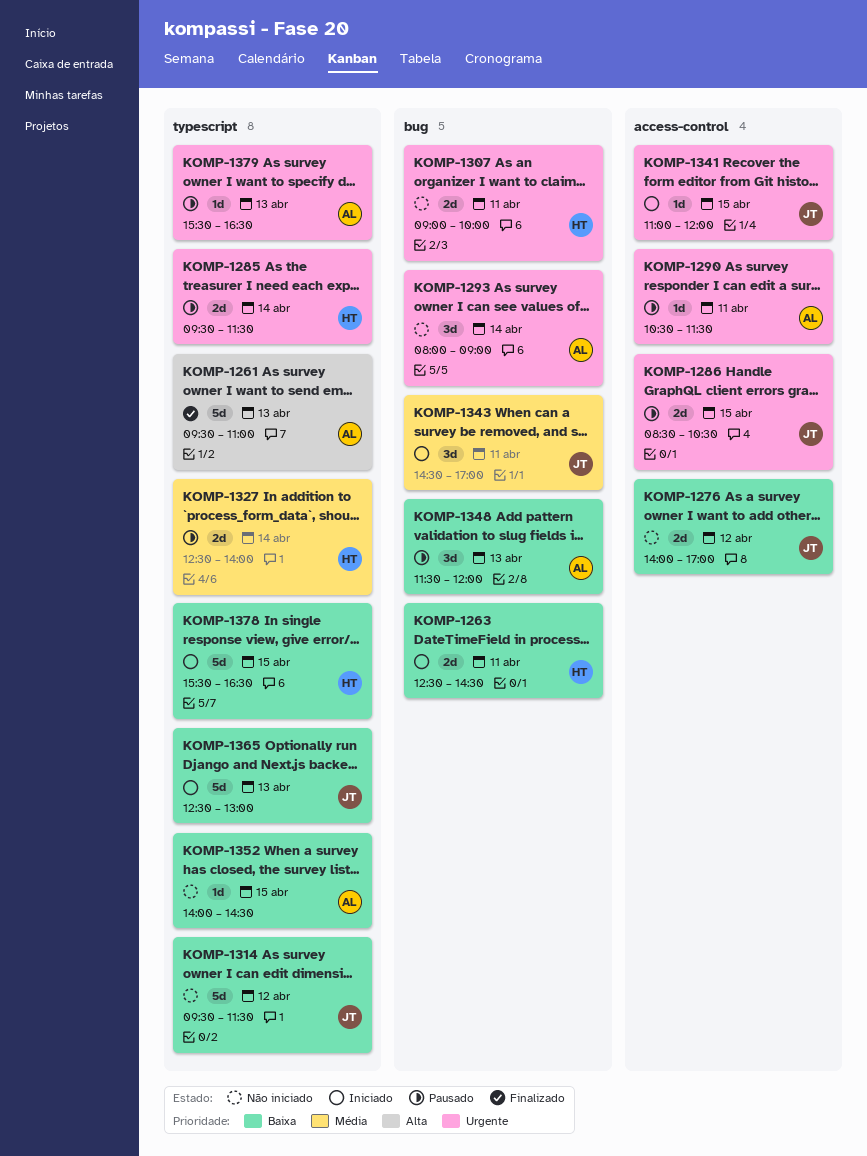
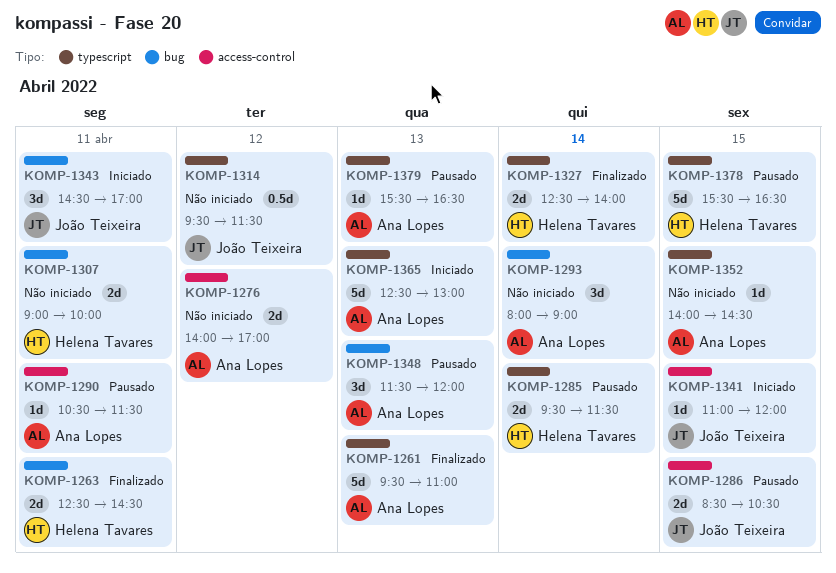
KOMP-1263, status: Iniciado -> Finalizado
KOMP-1276, owner: João Teixeira -> Ana Lopes
KOMP-1314, estimate: 5d -> 0.5d
KOMP-1327, status: Pausado -> Finalizado
KOMP-1365, owner: João Teixeira -> Ana Lopes
KOMP-1378, status: Iniciado -> Pausado

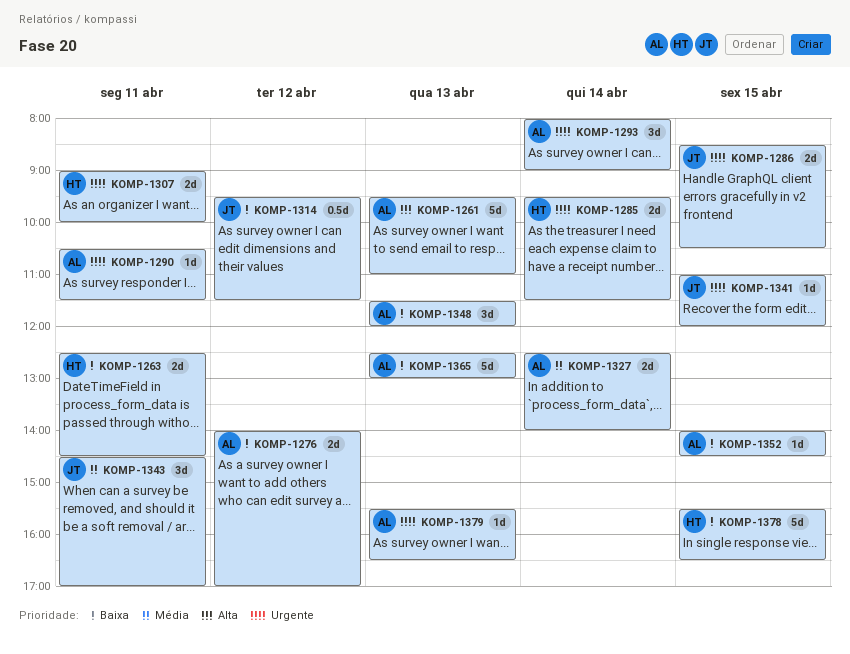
KOMP-1327, owner: Helena Tavares -> Ana Lopes

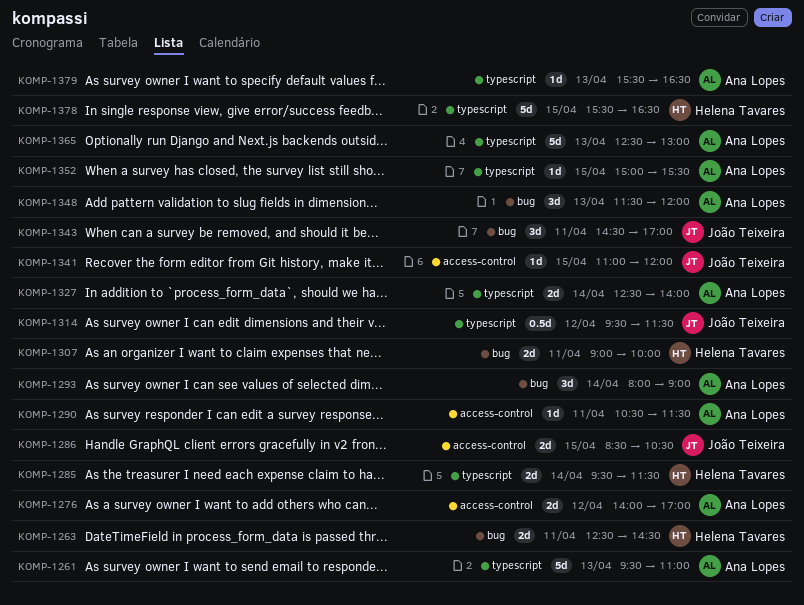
KOMP-1352, begins: 14:00 -> 15:00
KOMP-1352, ends: 14:30 -> 15:30

